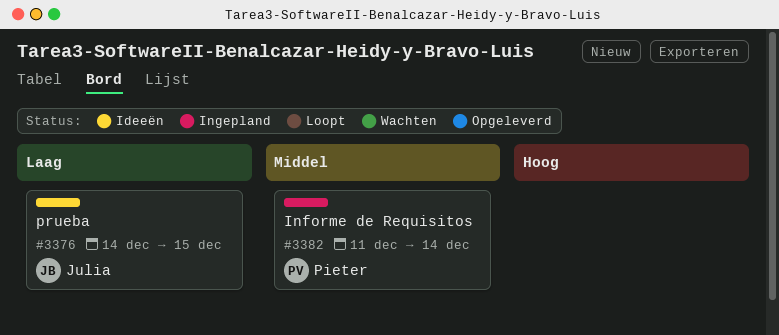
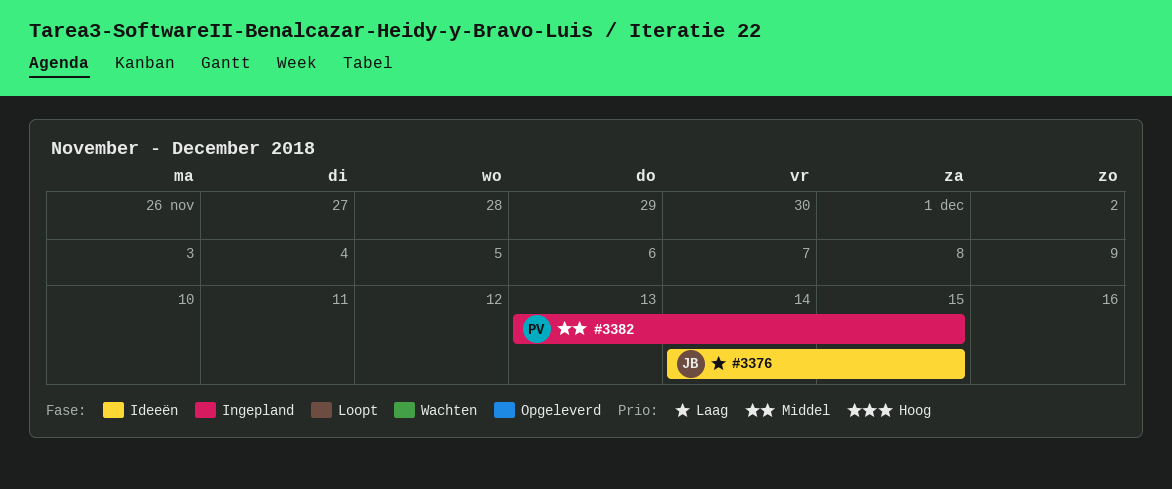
#3382, start: Dec 11 -> Dec 13
#3382, due: Dec 14 -> Dec 15

